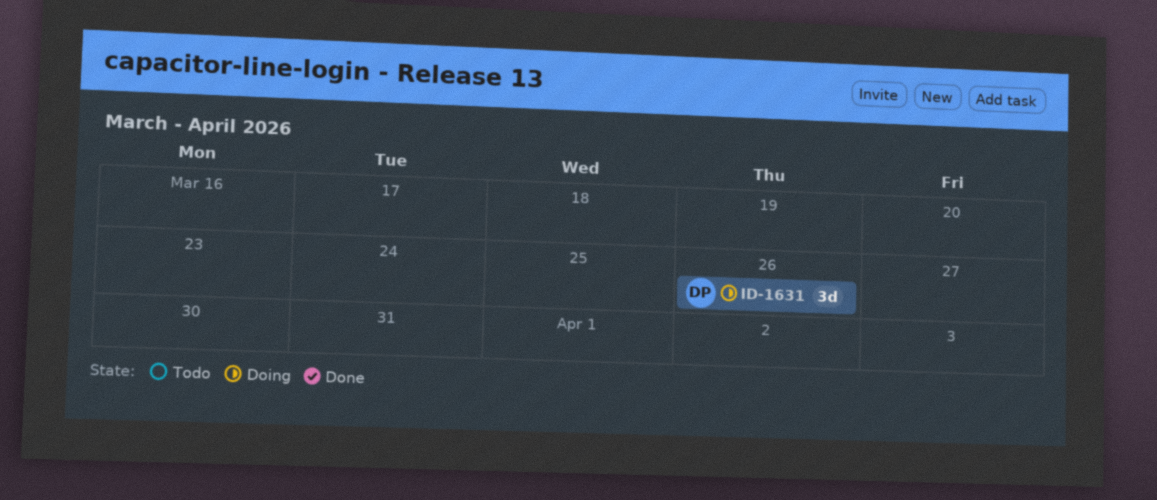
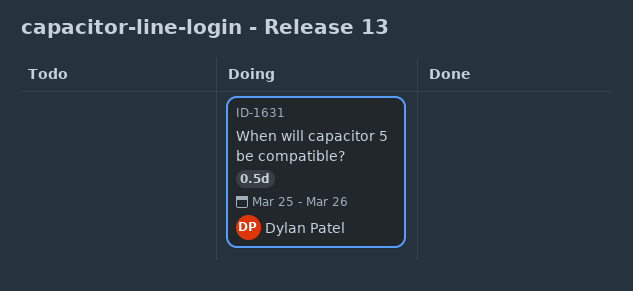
ID-1631, estimate: 3d -> 0.5d
ID-1631, start: Mar 26 -> Mar 25

